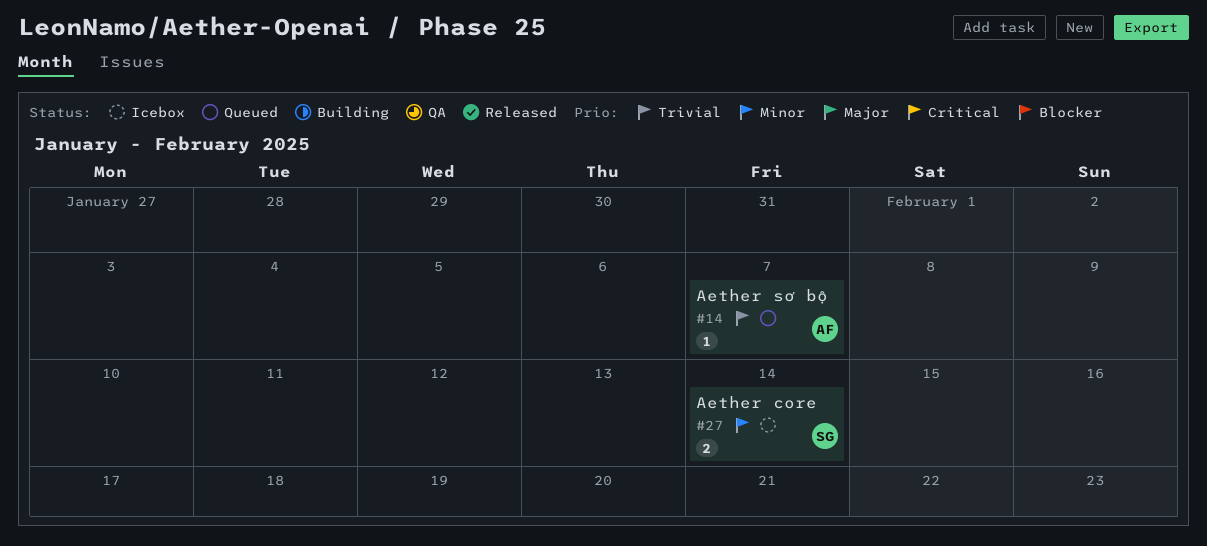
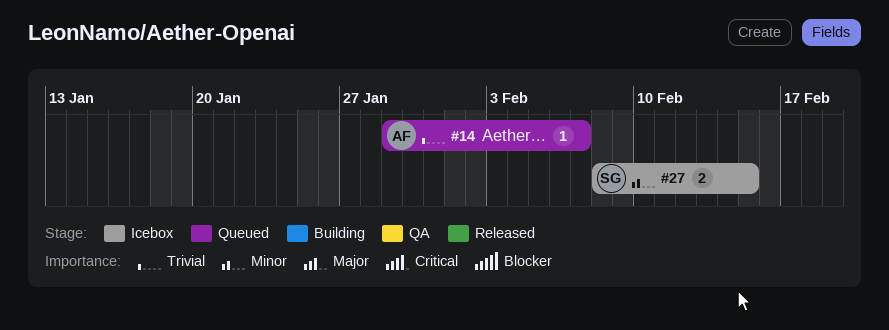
#27, due: Feb 14 -> Feb 15

